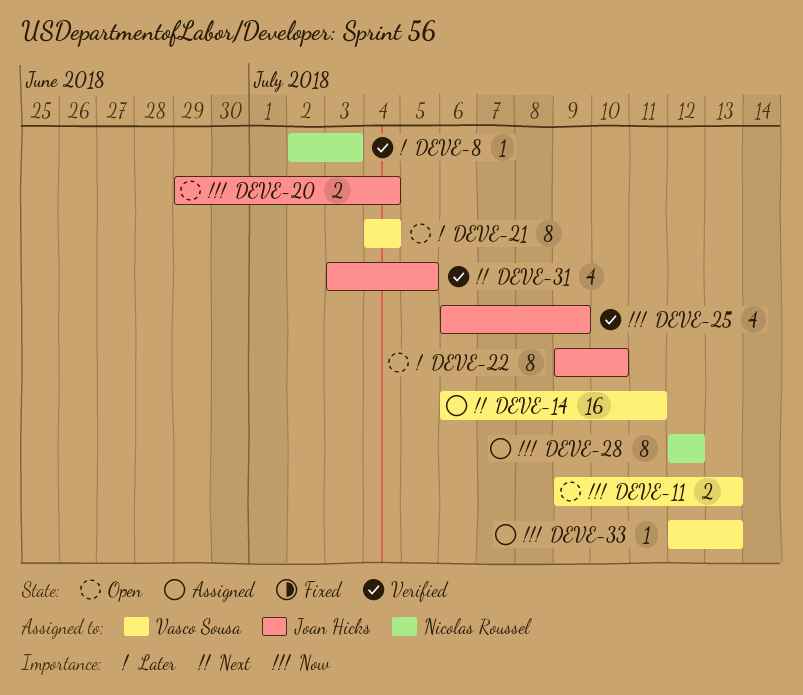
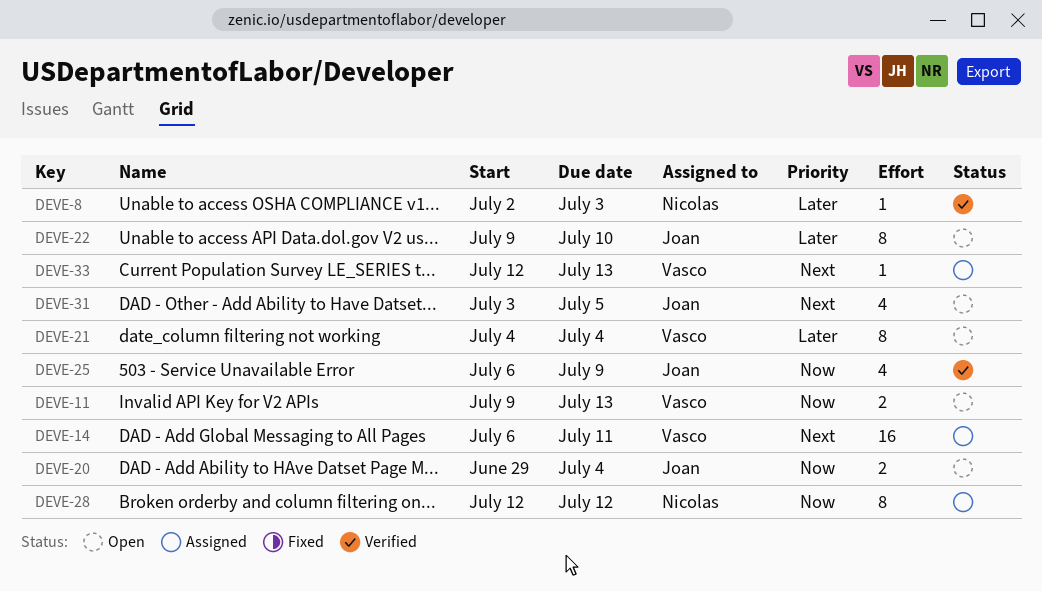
DEVE-31, status: Verified -> Open
DEVE-33, priority: Now -> Next

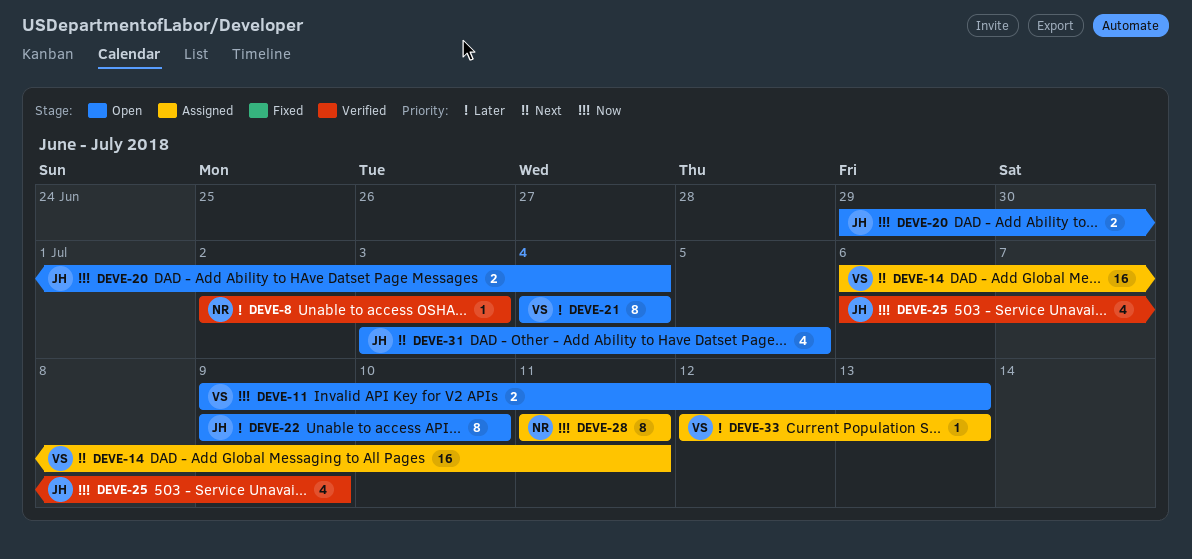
DEVE-28, start: Jul 12 -> Jul 11
DEVE-28, due: Jul 12 -> Jul 11
DEVE-33, priority: Next -> Later

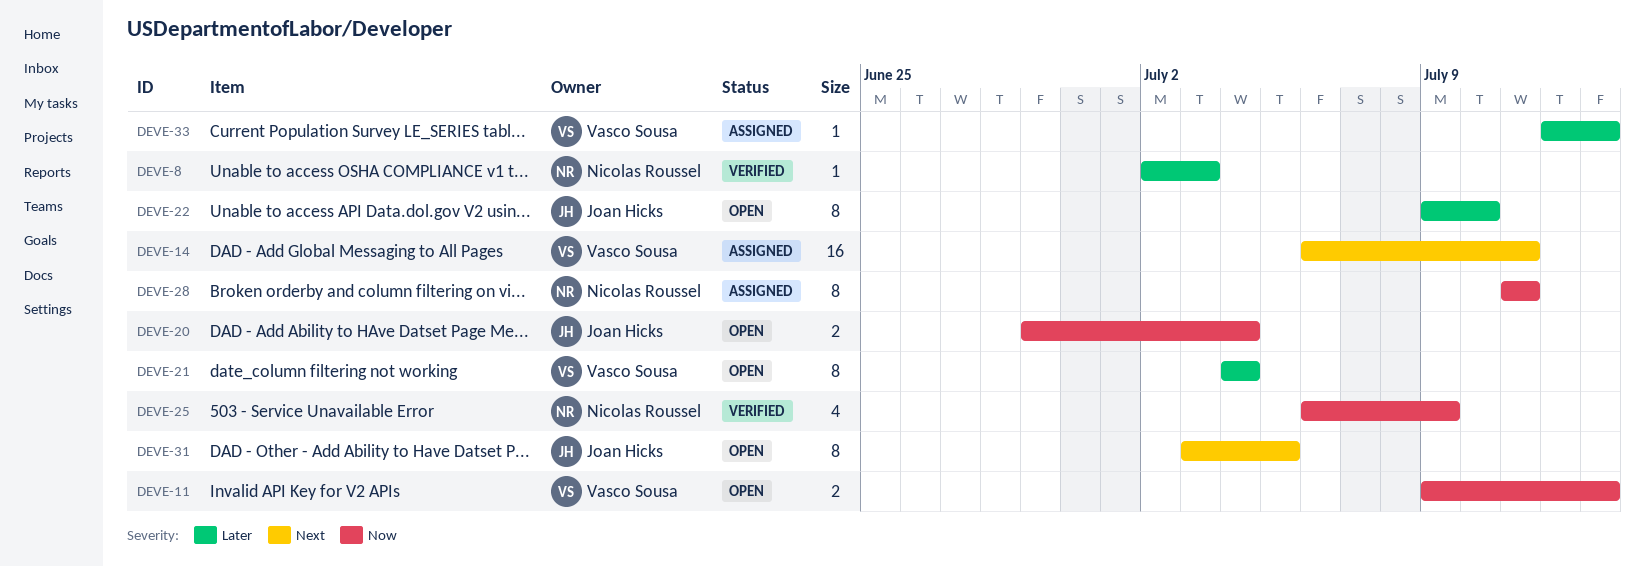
DEVE-25, owner: Joan Hicks -> Nicolas Roussel
DEVE-31, estimate: 4 -> 8

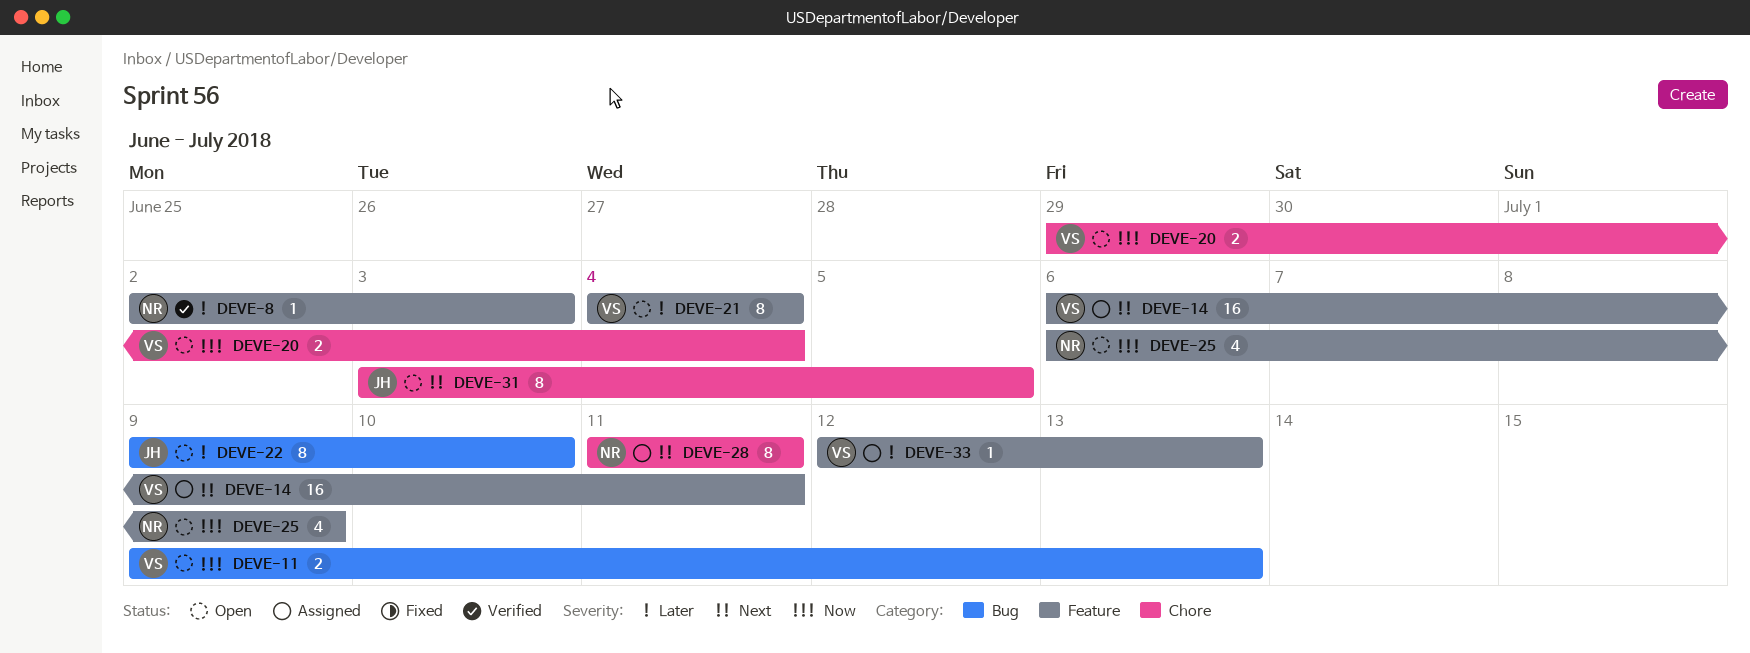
DEVE-20, owner: Joan Hicks -> Vasco Sousa
DEVE-25, status: Verified -> Open
DEVE-28, priority: Now -> Next

